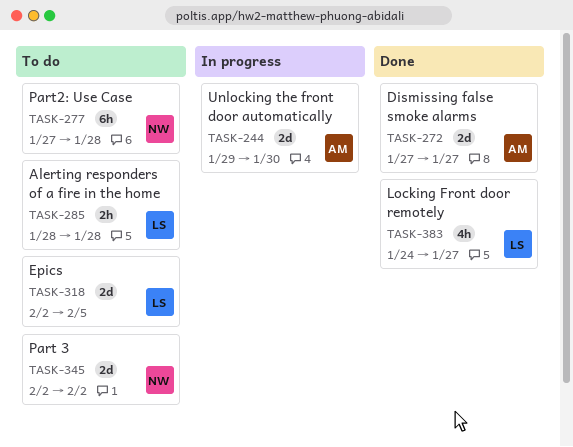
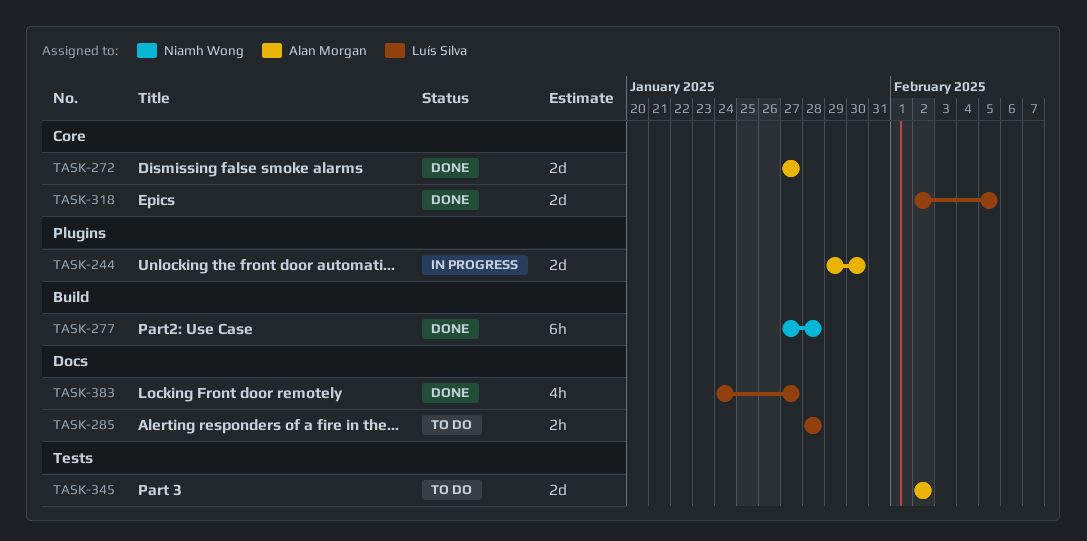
TASK-277, status: To do -> Done
TASK-318, status: To do -> Done
TASK-345, owner: Niamh Wong -> Alan Morgan

